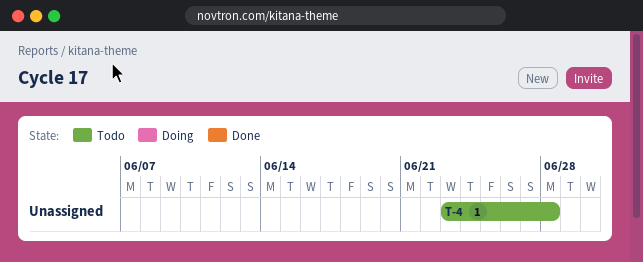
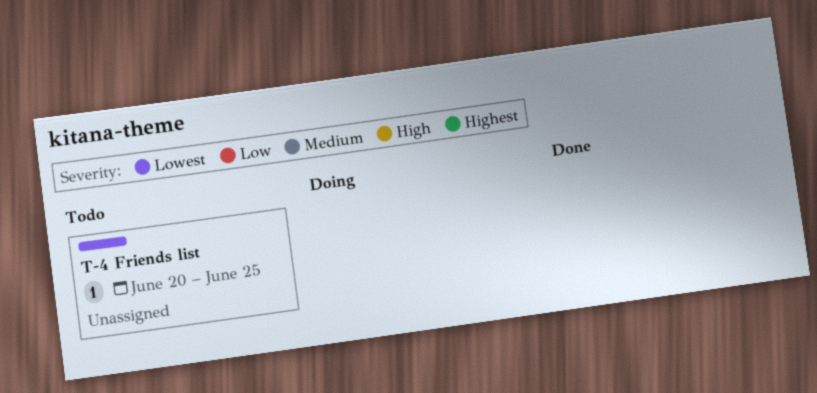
T-4, start: Jun 23 -> Jun 20
T-4, due: Jun 28 -> Jun 25

